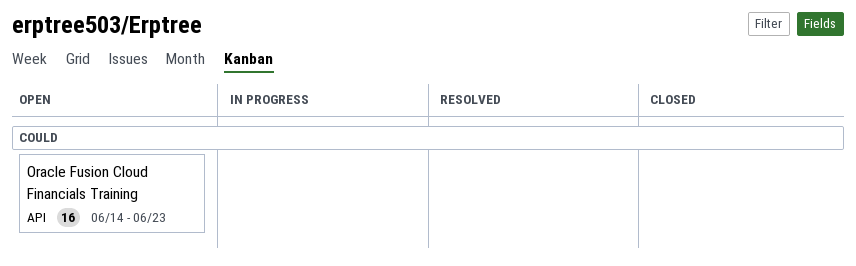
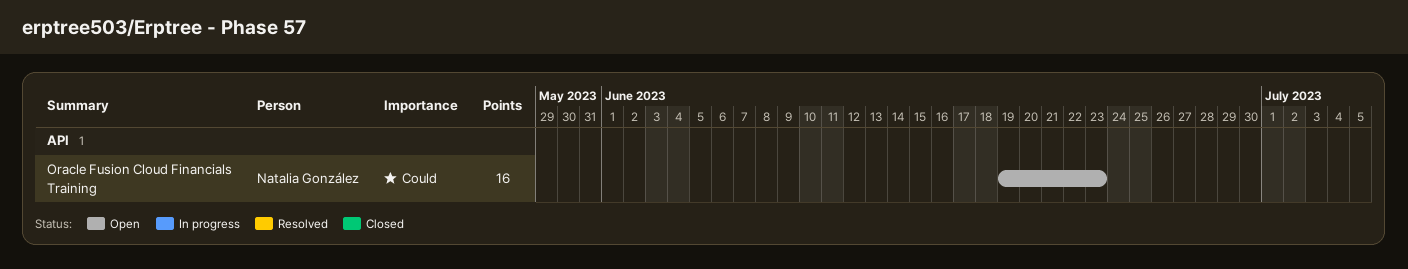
Oracle Fusion Cloud Financials Training, start: Jun 14 -> Jun 19

